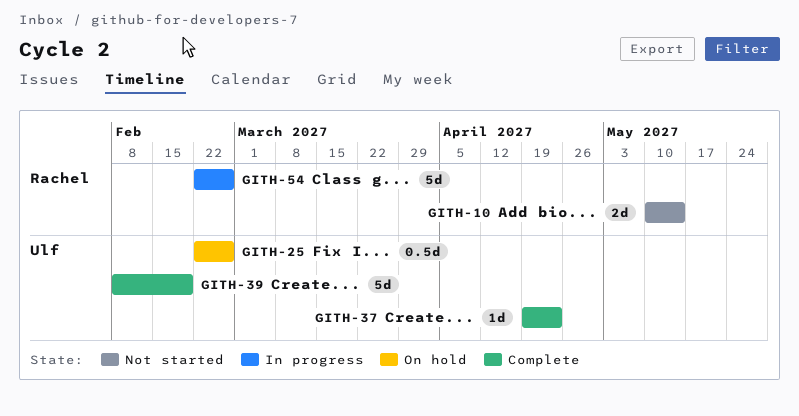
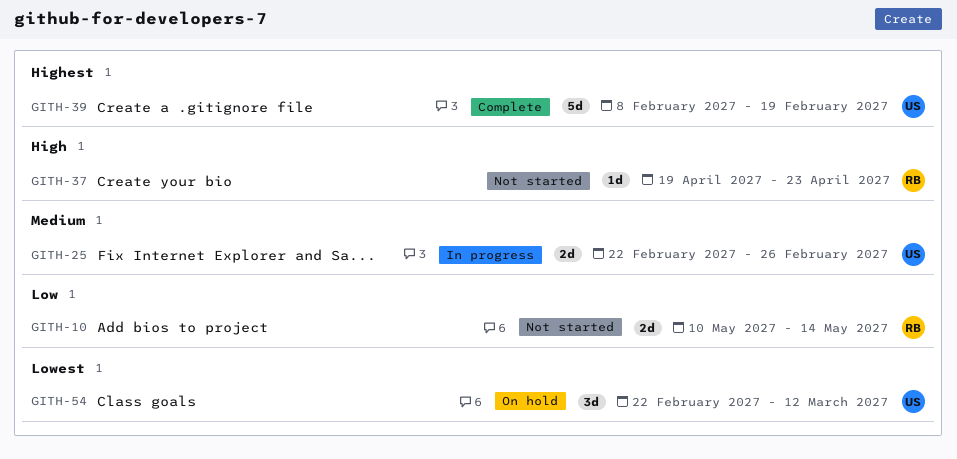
GITH-25, status: On hold -> In progress
GITH-25, estimate: 0.5d -> 2d
GITH-37, status: Complete -> Not started
GITH-37, owner: Ulf -> Rachel
GITH-54, status: In progress -> On hold
GITH-54, owner: Rachel -> Ulf
GITH-54, estimate: 5d -> 3d
GITH-54, due: Feb 26 -> Mar 12

